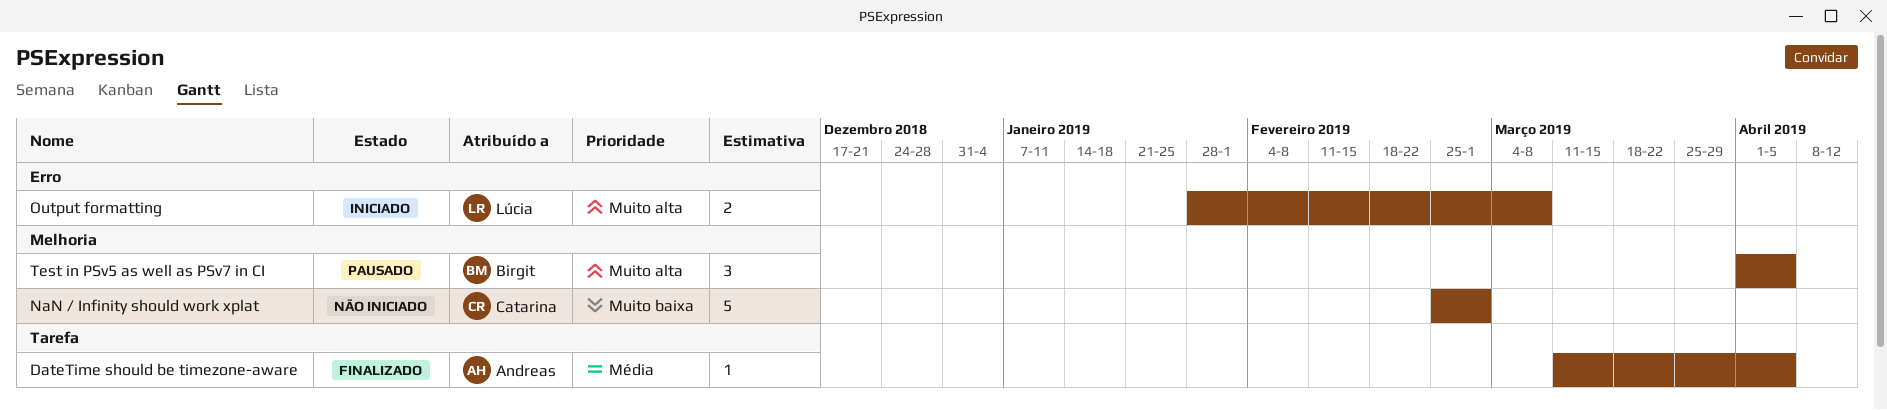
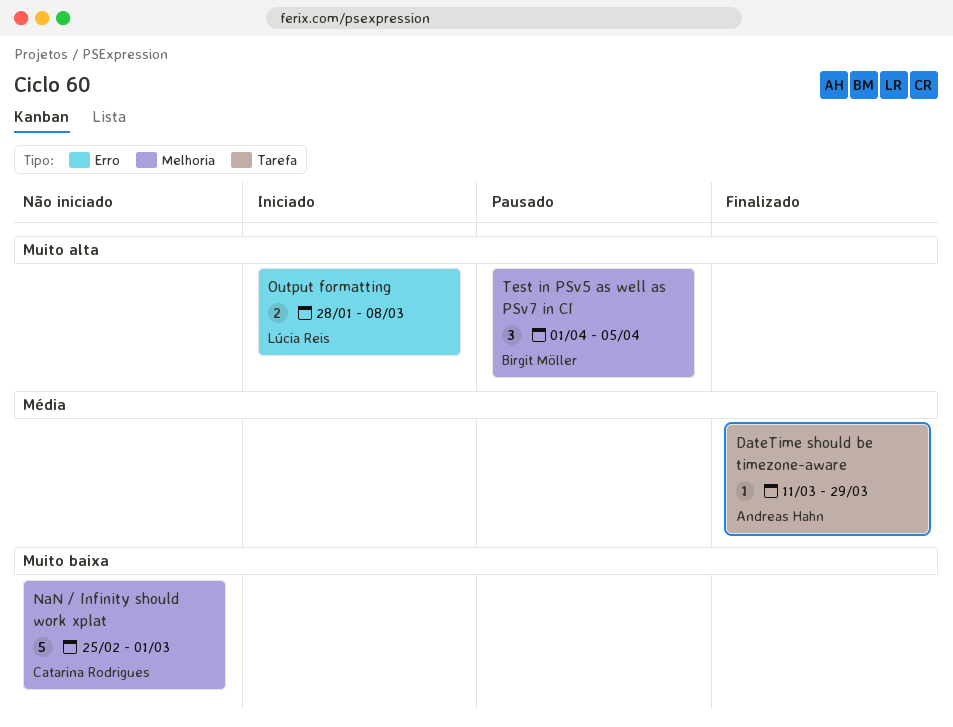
DateTime should be timezone-aware, due: Apr 5 -> Mar 29

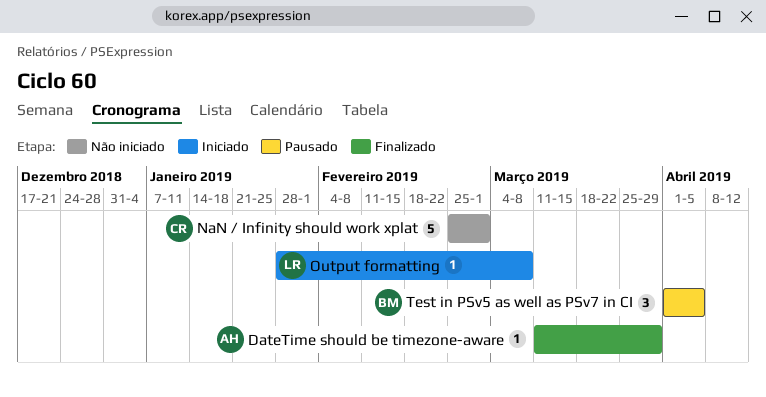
Output formatting, estimate: 2 -> 1

